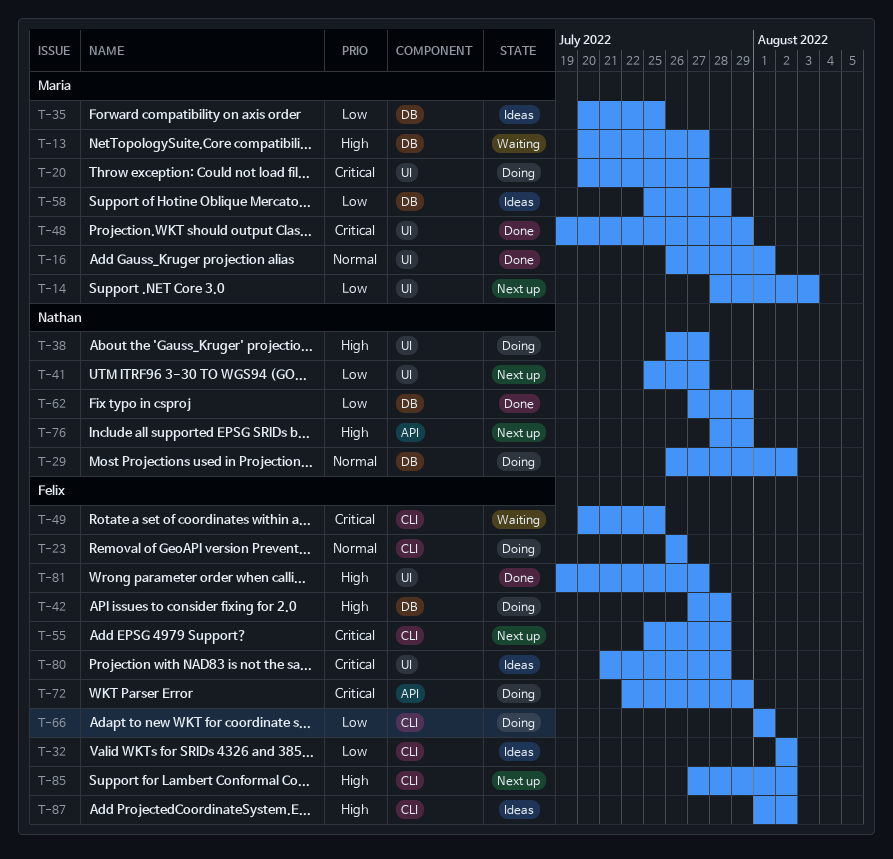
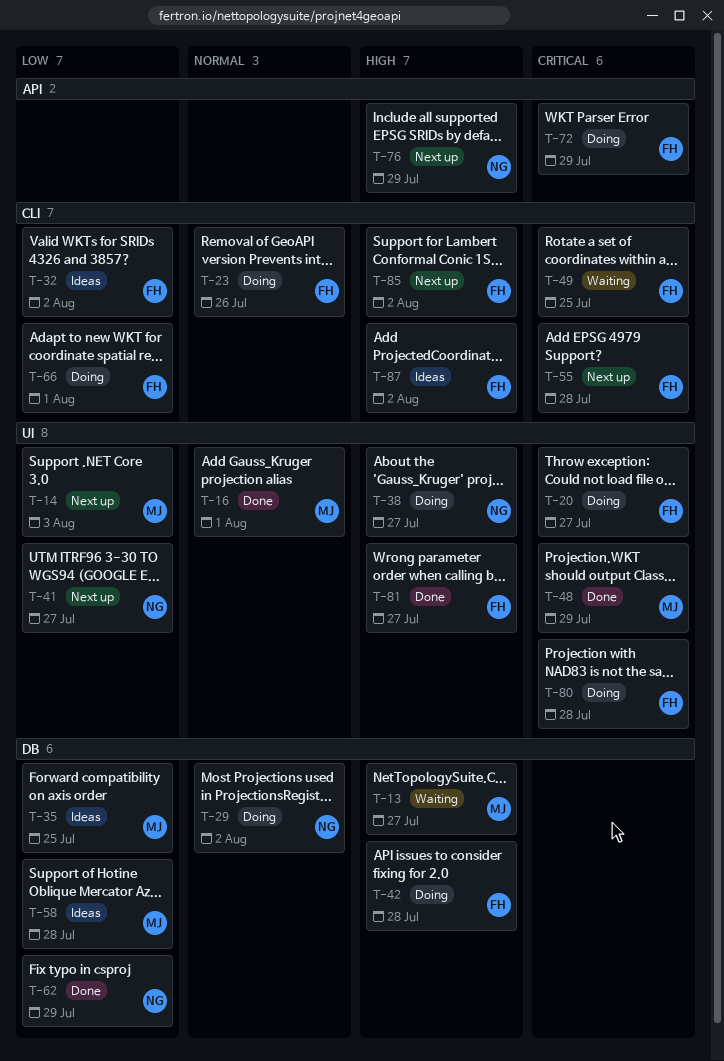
T-20, owner: Maria -> Felix
T-80, status: Ideas -> Doing

